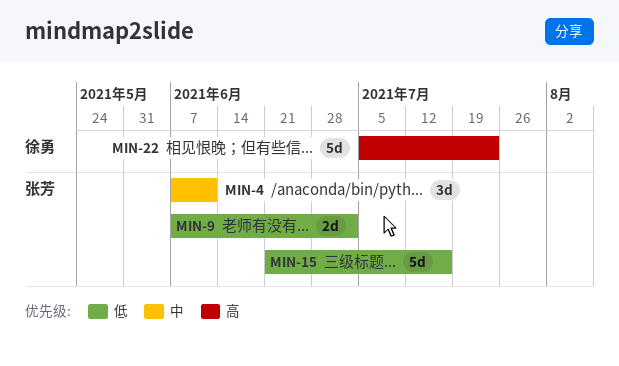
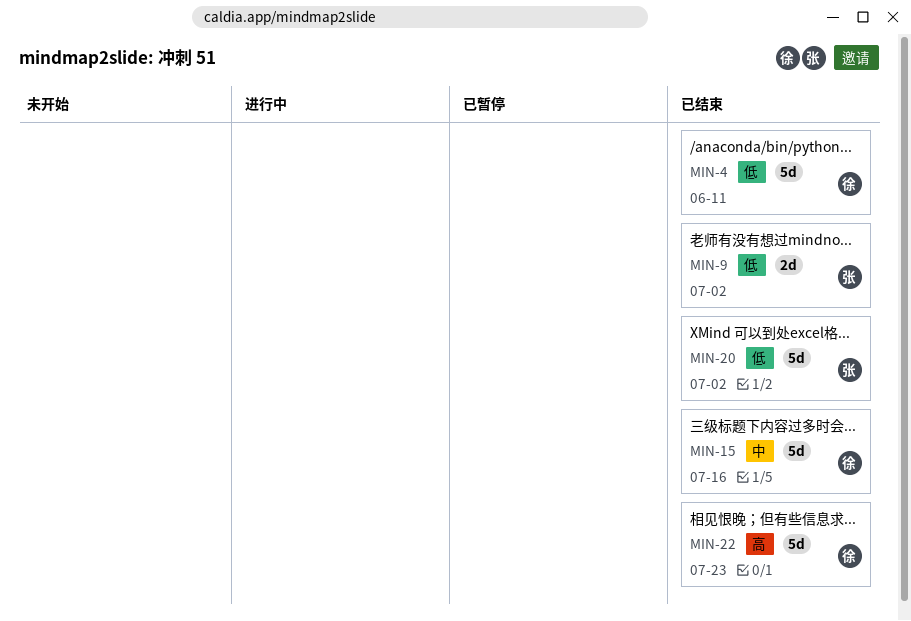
MIN-4, owner: 张芳 -> 徐勇
MIN-4, priority: 中 -> 低
MIN-4, estimate: 3d -> 5d
MIN-15, owner: 张芳 -> 徐勇
MIN-15, priority: 低 -> 中
MIN-20: none -> present

